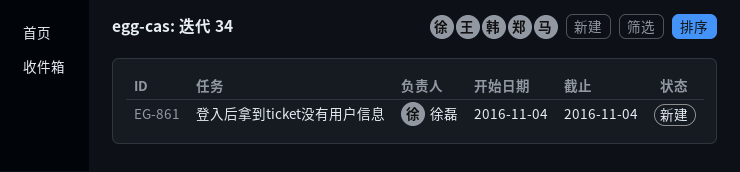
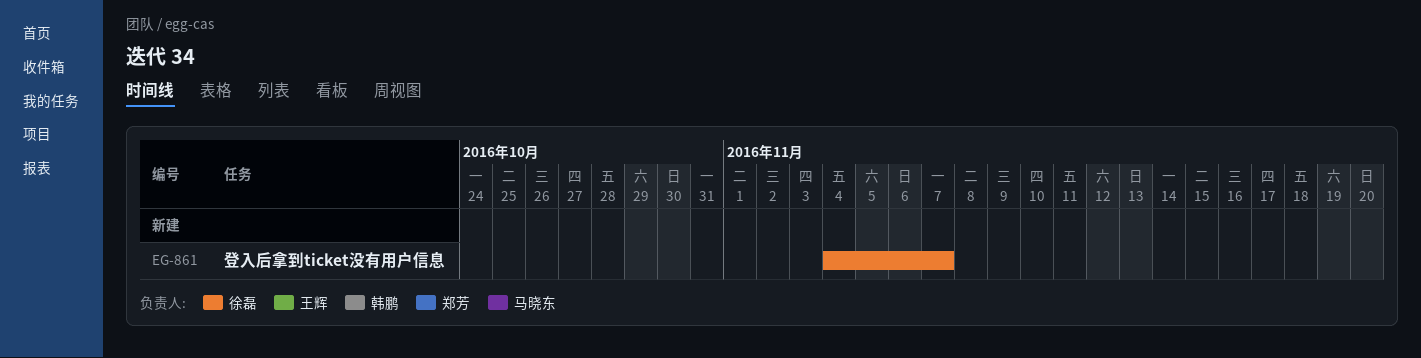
EG-861, due: Nov 4 -> Nov 7

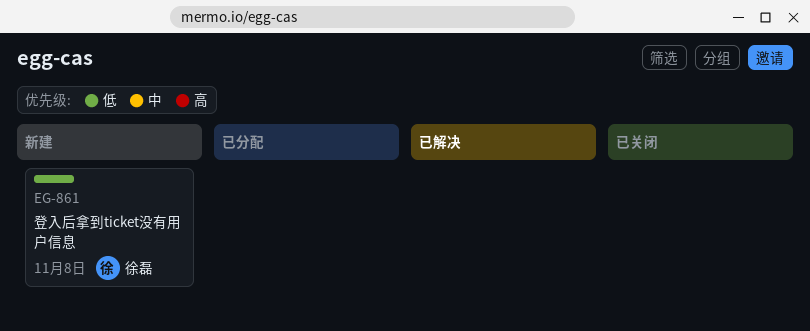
EG-861, due: Nov 7 -> Nov 8

